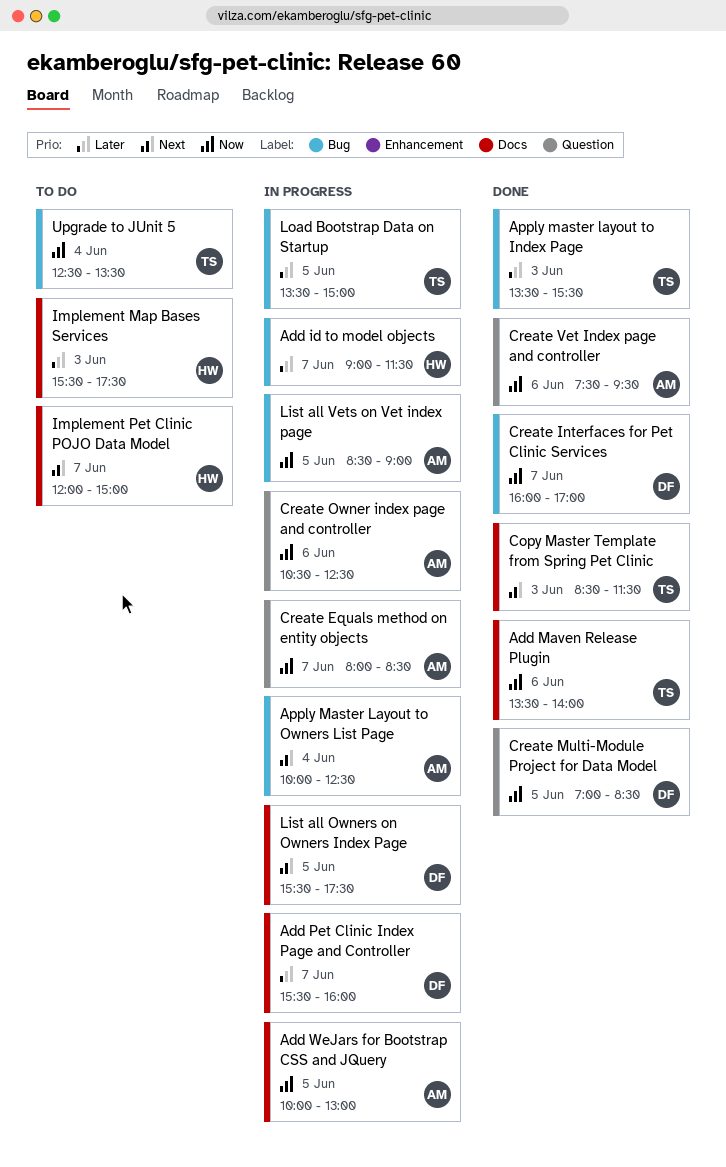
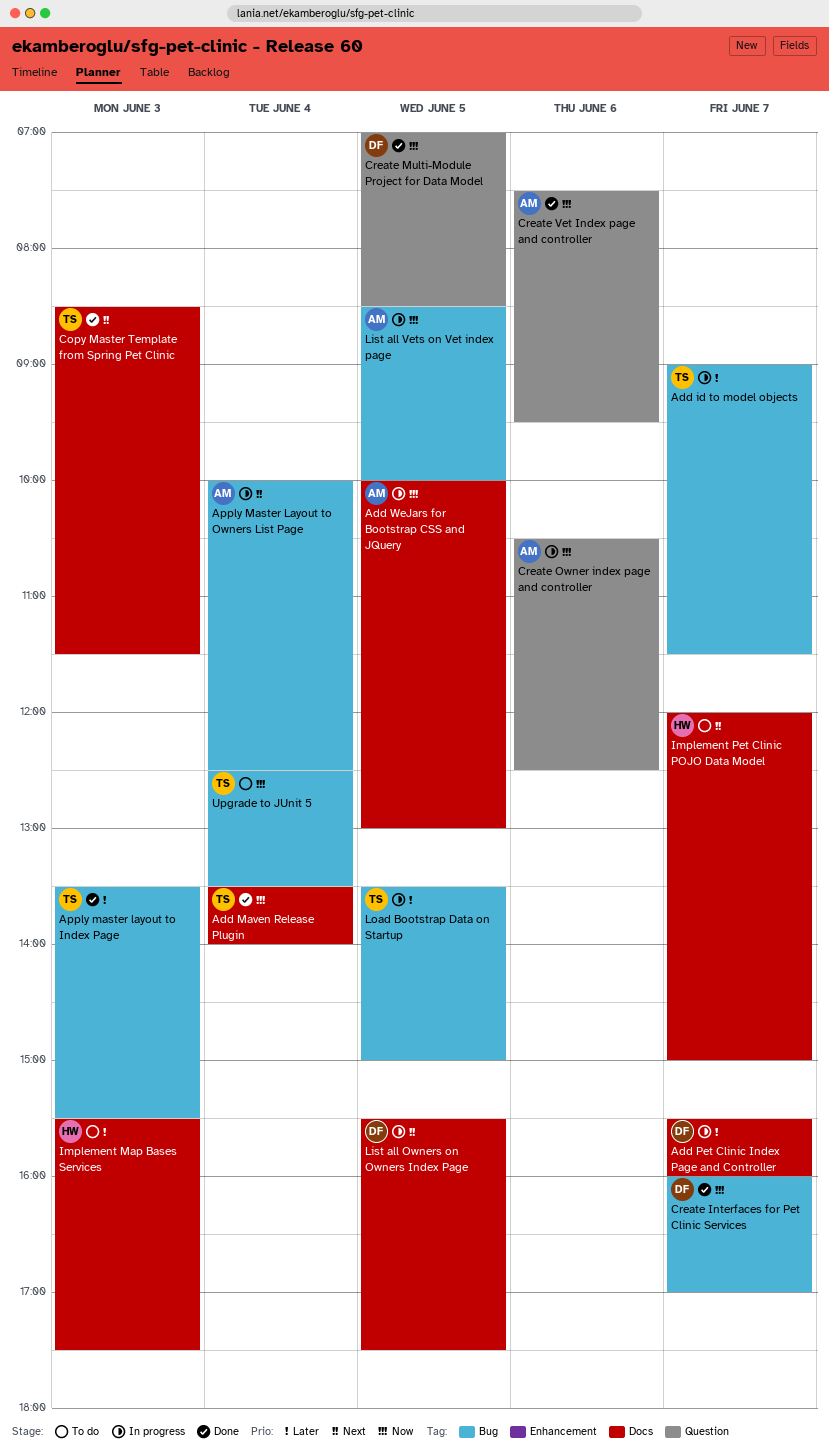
Add id to model objects, owner: HW -> TS
Add Maven Release Plugin, day: Jun 6 -> Jun 4
Create Equals method on entity objects: present -> none
List all Vets on Vet index page, ends: 09:00 -> 10:00

